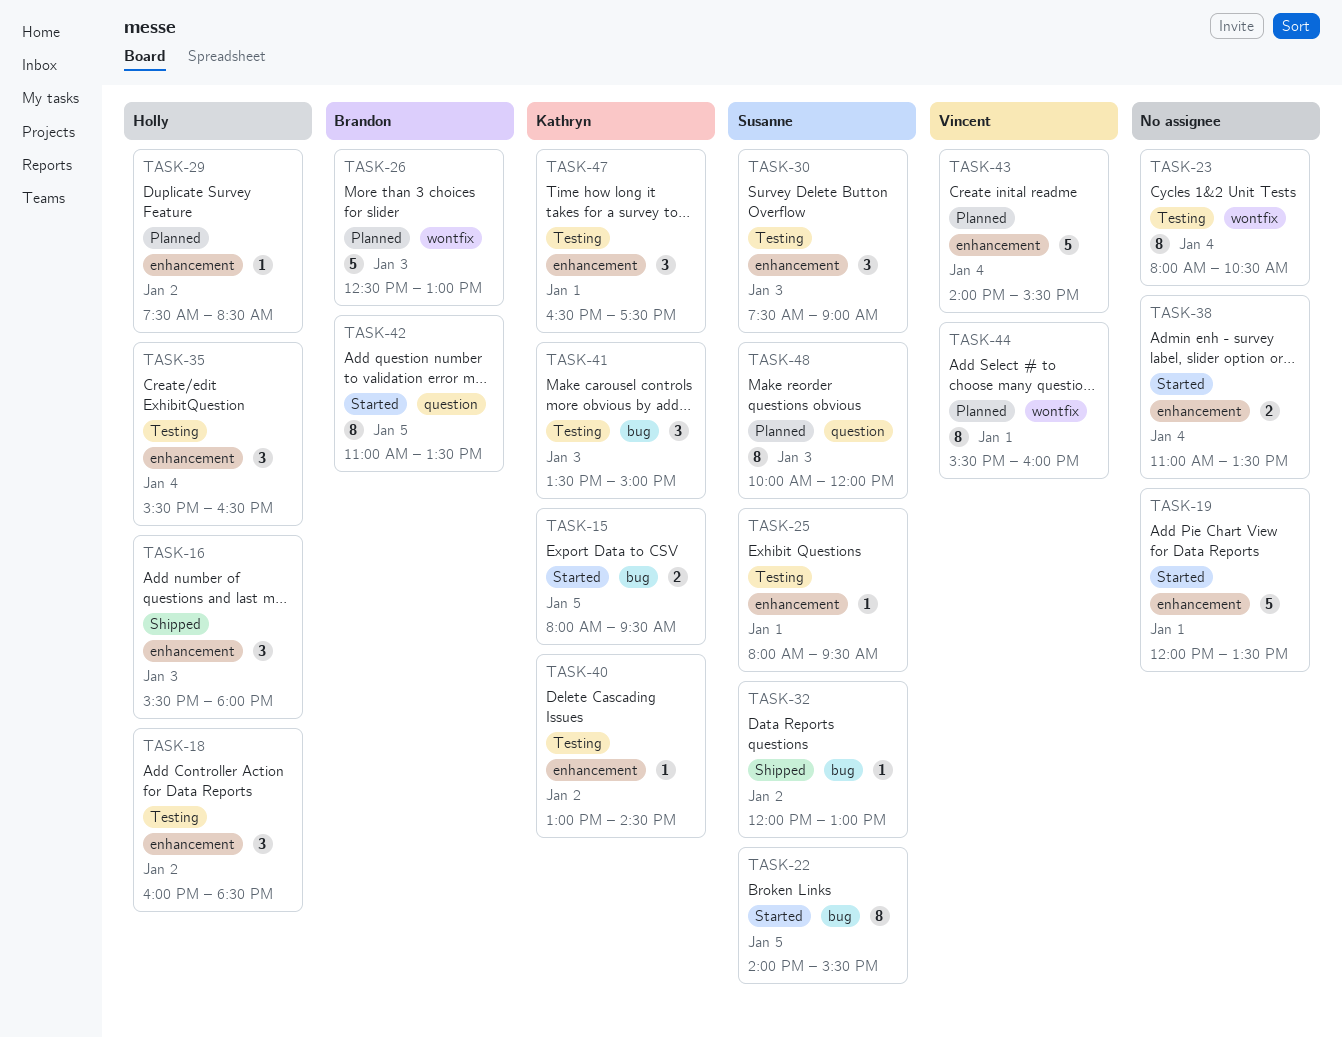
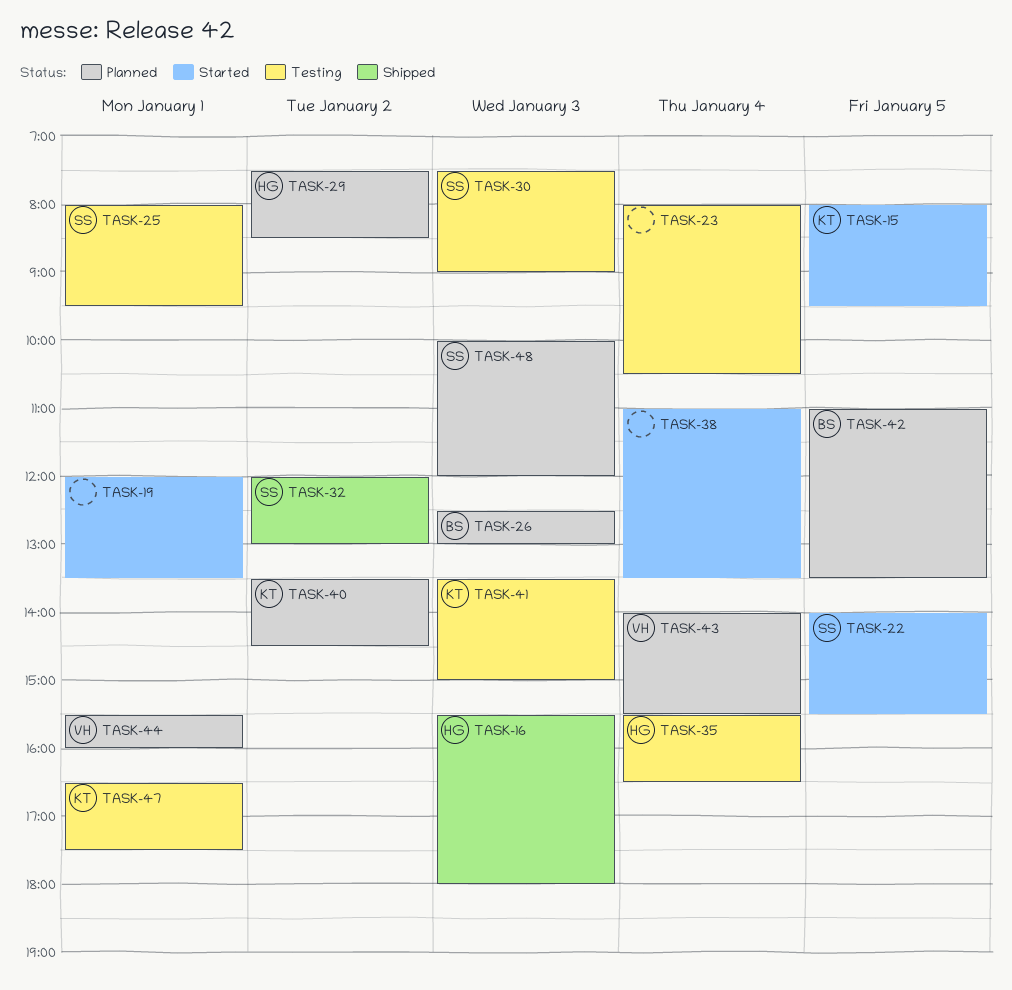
TASK-18: present -> none
TASK-40, status: Testing -> Planned
TASK-40, begins: 13:00 -> 13:30
TASK-42, status: Started -> Planned

